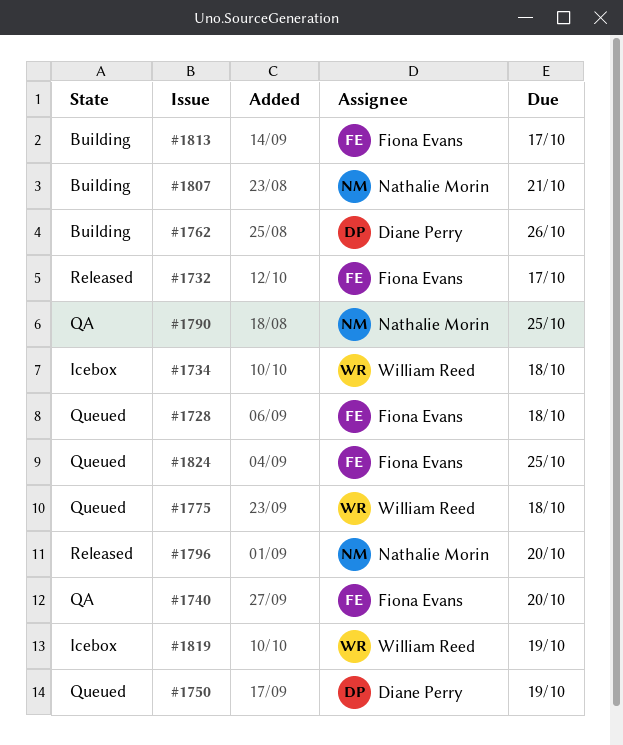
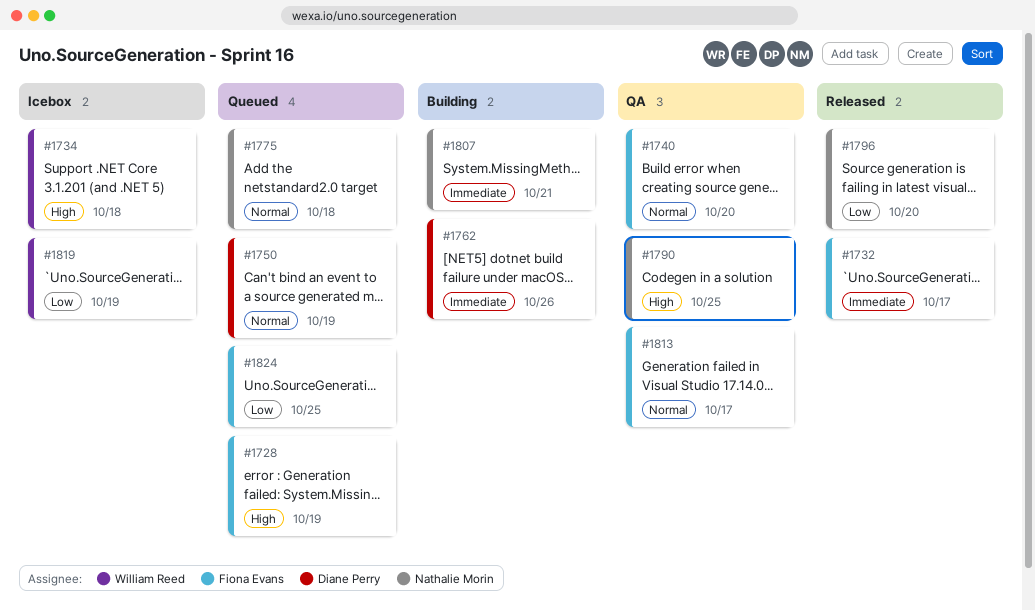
#1728, due: Oct 18 -> Oct 19
#1775, owner: William Reed -> Nathalie Morin
#1813, status: Building -> QA

